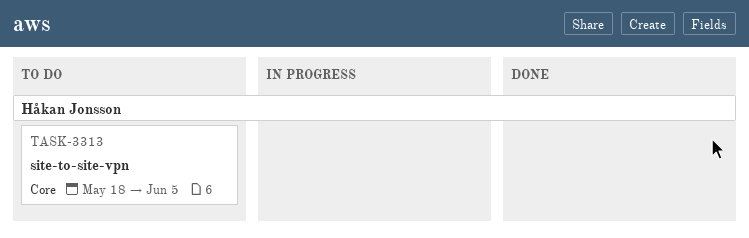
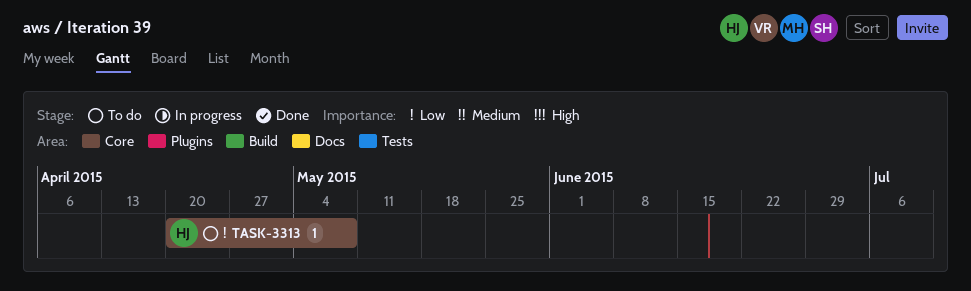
TASK-3313, start: May 18 -> Apr 20
TASK-3313, due: Jun 5 -> May 8

